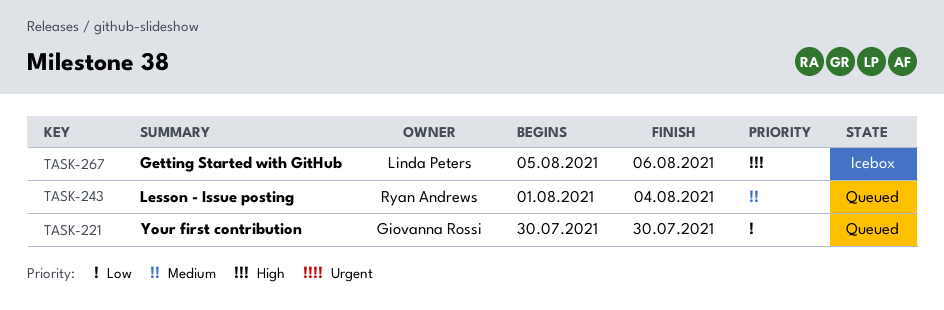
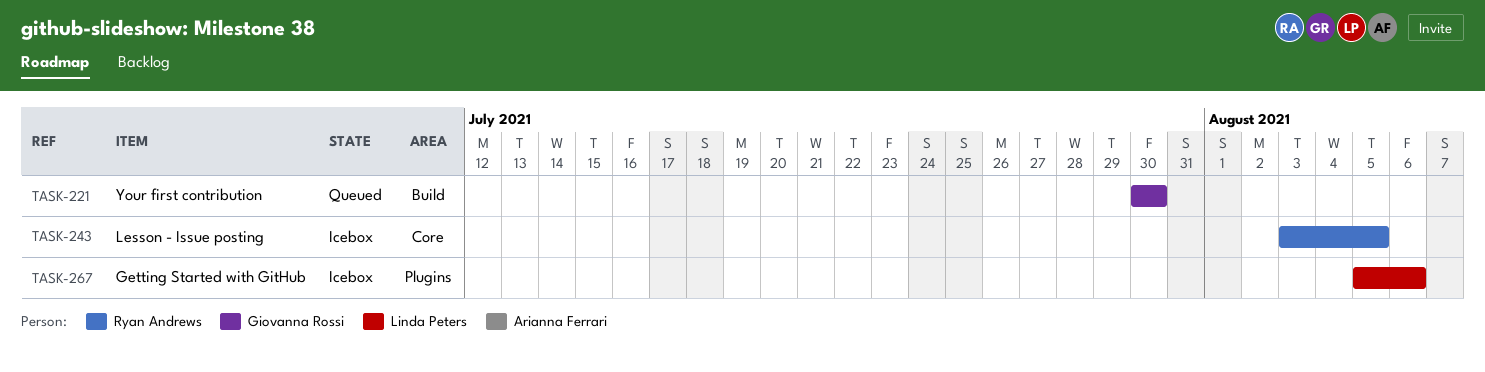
TASK-243, status: Queued -> Icebox
TASK-243, start: Aug 1 -> Aug 3
TASK-243, due: Aug 4 -> Aug 5

